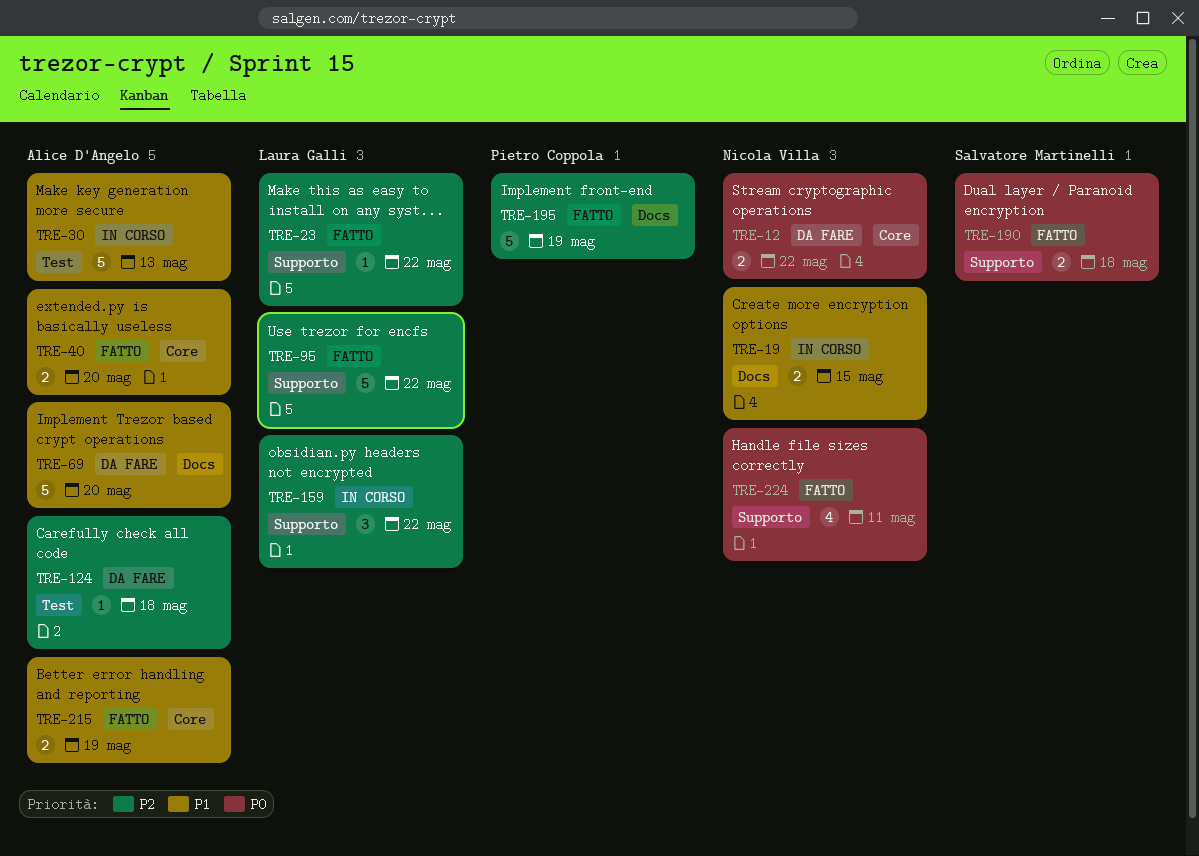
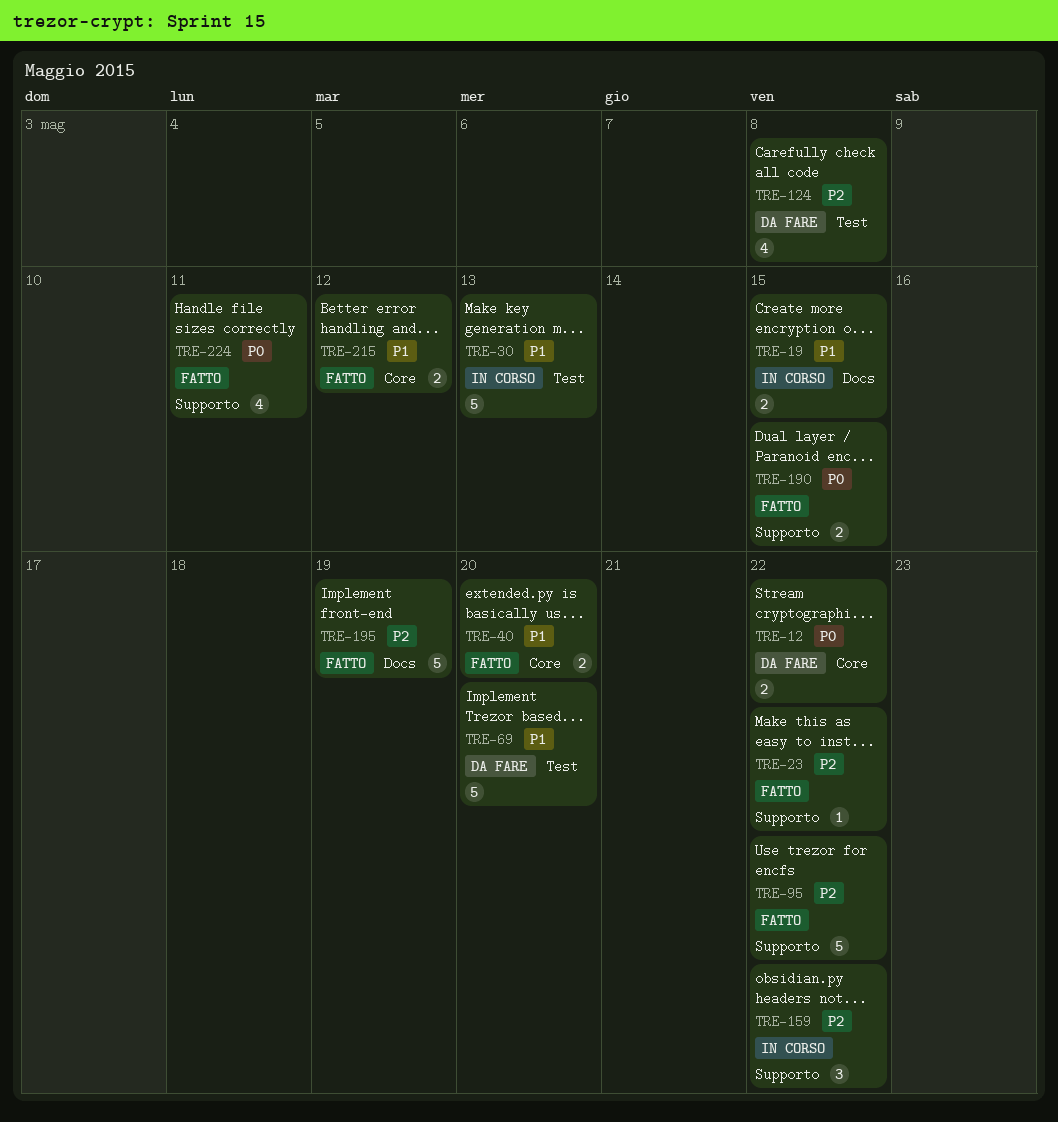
TRE-69, label: Docs -> Test
TRE-124, estimate: 1 -> 4
TRE-124, due: May 18 -> May 8
TRE-190, due: May 18 -> May 15
TRE-215, due: May 19 -> May 12

